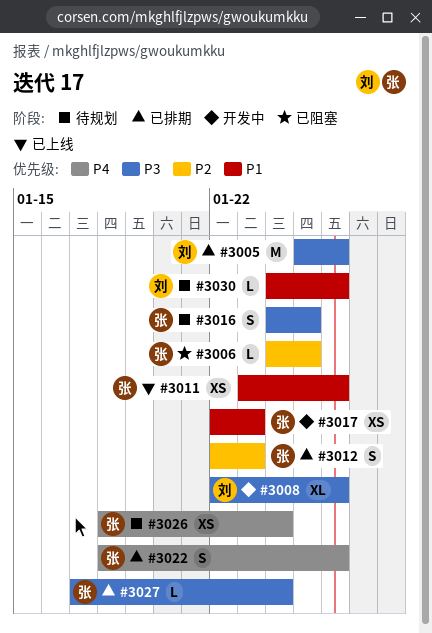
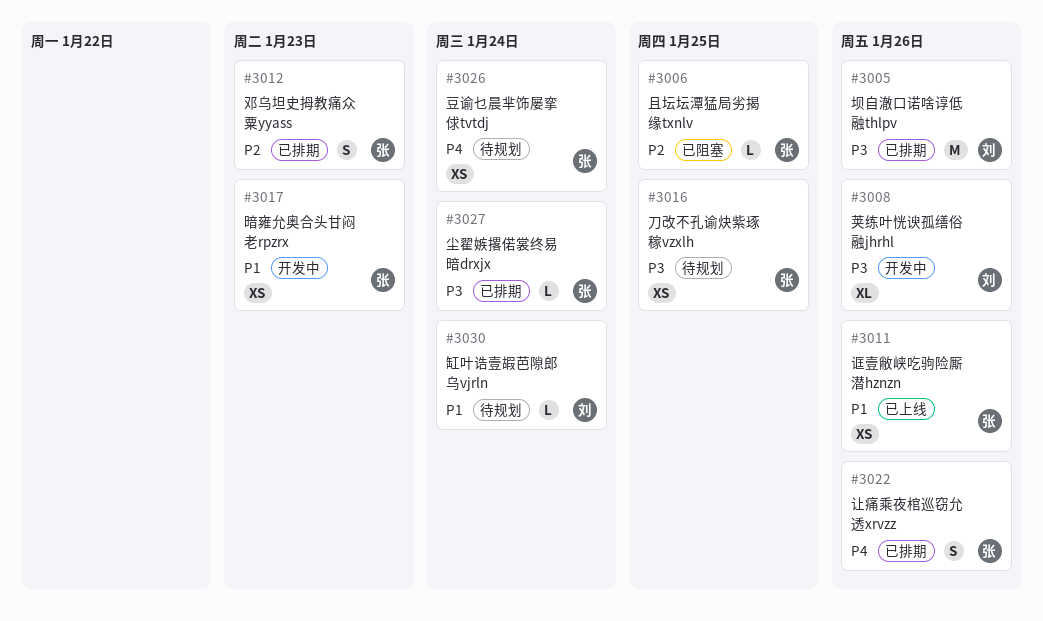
#3016, estimate: S -> XS
#3030, due: Jan 26 -> Jan 24

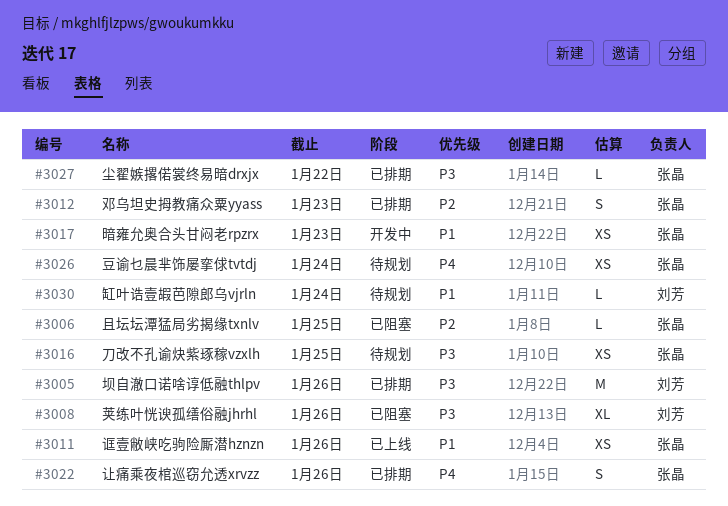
#3008, status: 开发中 -> 已阻塞
#3027, due: Jan 24 -> Jan 22

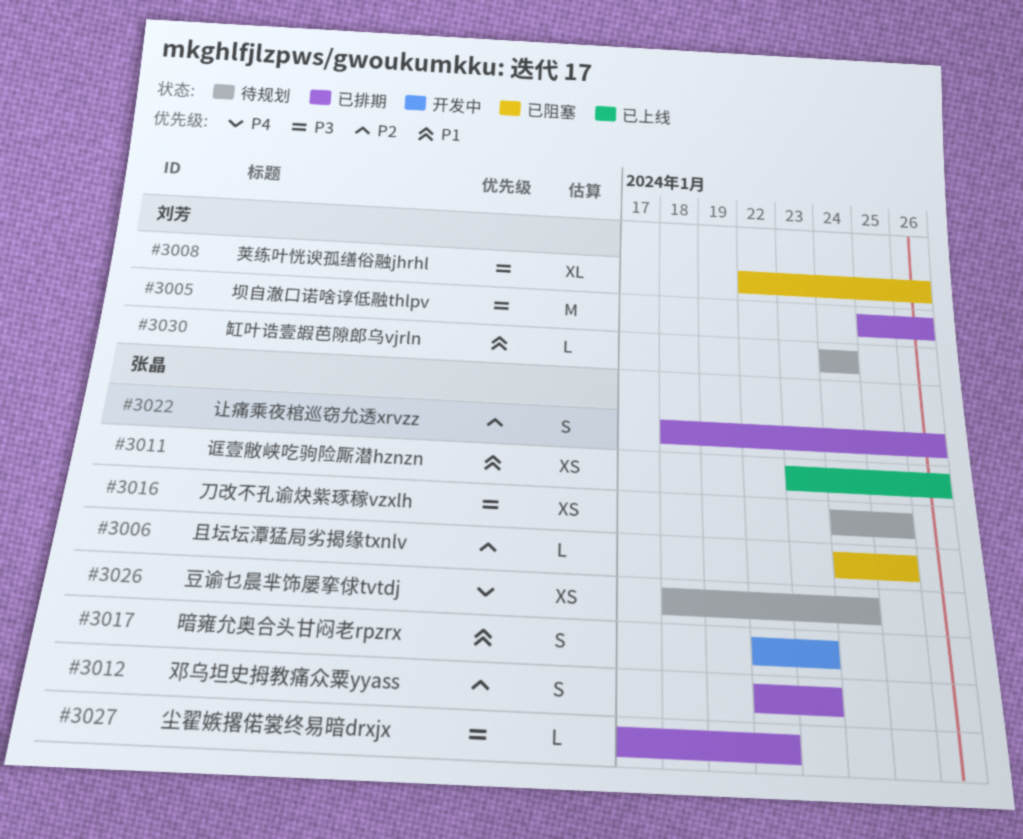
#3017, estimate: XS -> S
#3022, priority: P4 -> P2

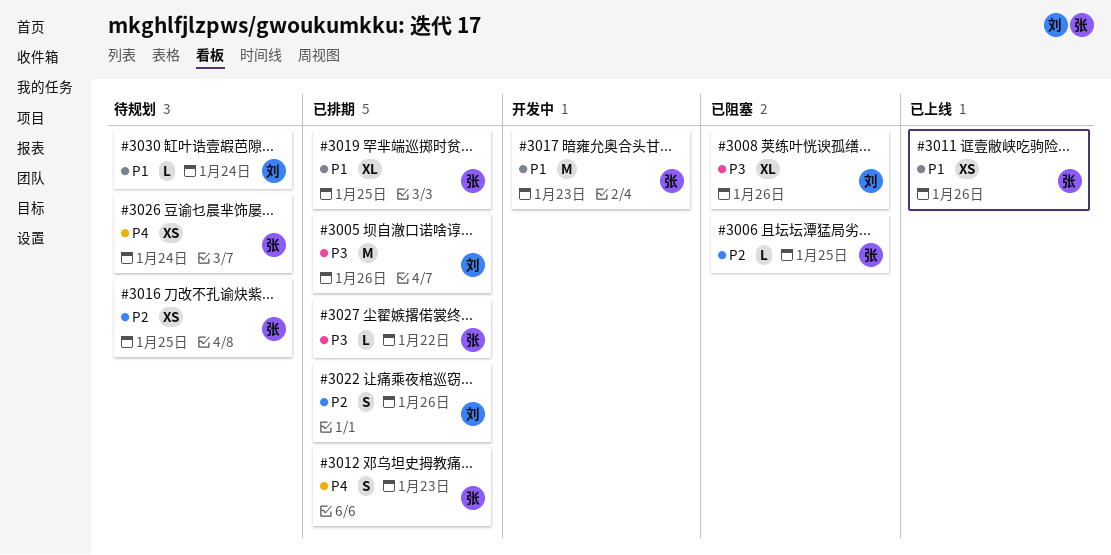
#3012, priority: P2 -> P4
#3016, priority: P3 -> P2
#3017, estimate: S -> M
#3019: none -> present
#3022, owner: 张晶 -> 刘芳

